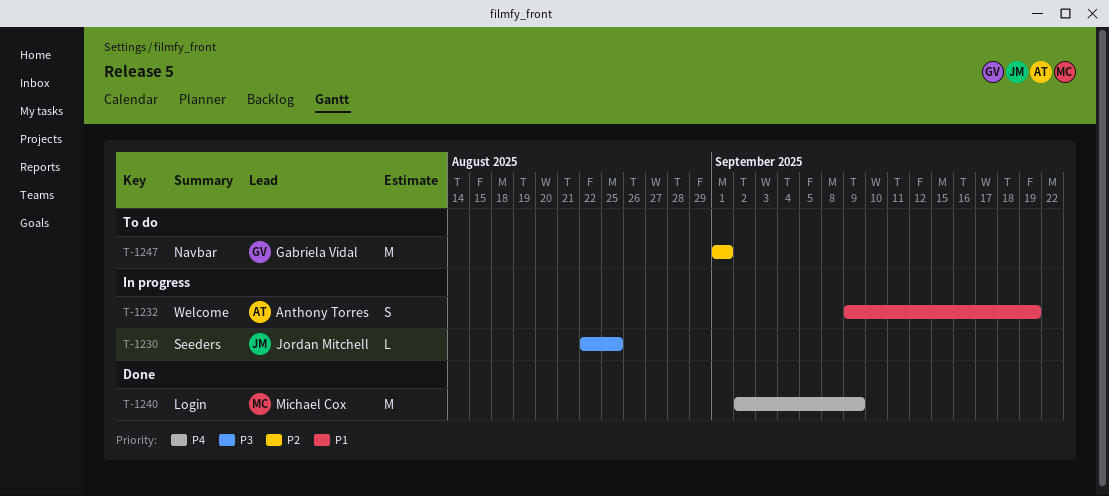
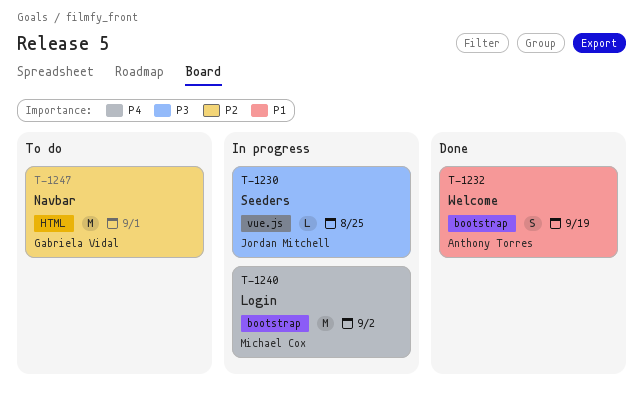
T-1232, status: In progress -> Done
T-1240, status: Done -> In progress
T-1240, due: Sep 9 -> Sep 2

